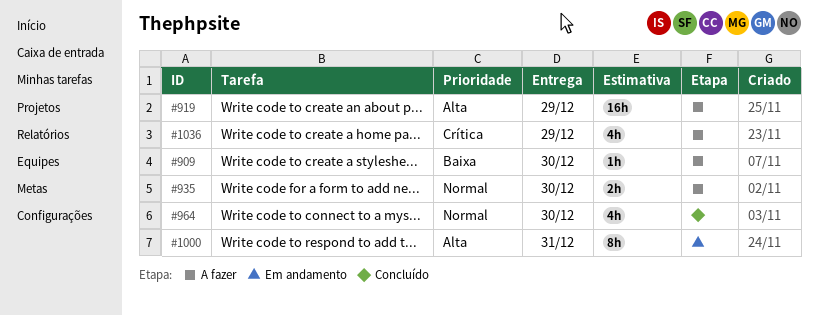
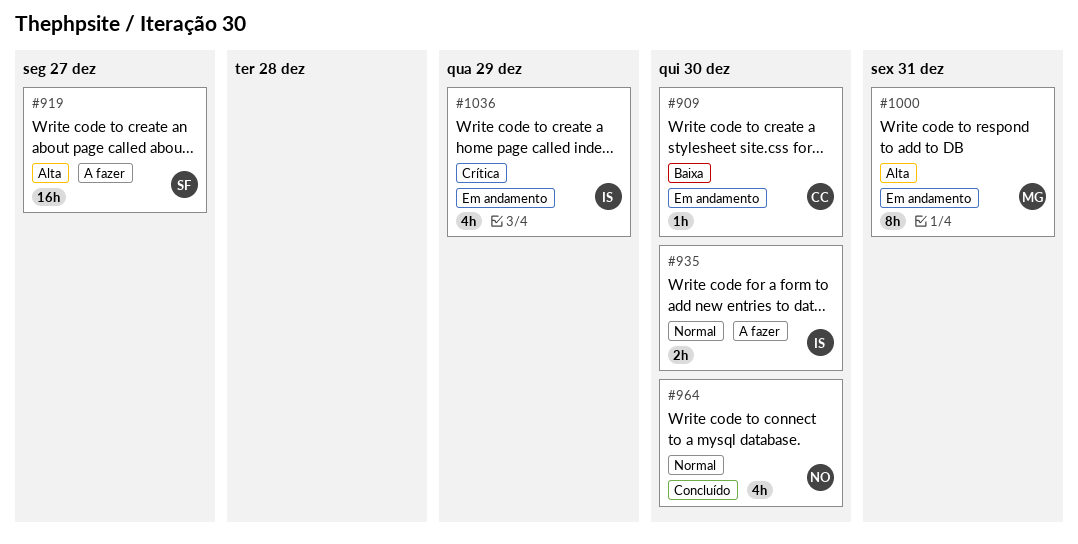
#909, status: A fazer -> Em andamento
#919, due: Dec 29 -> Dec 27
#1036, status: A fazer -> Em andamento

